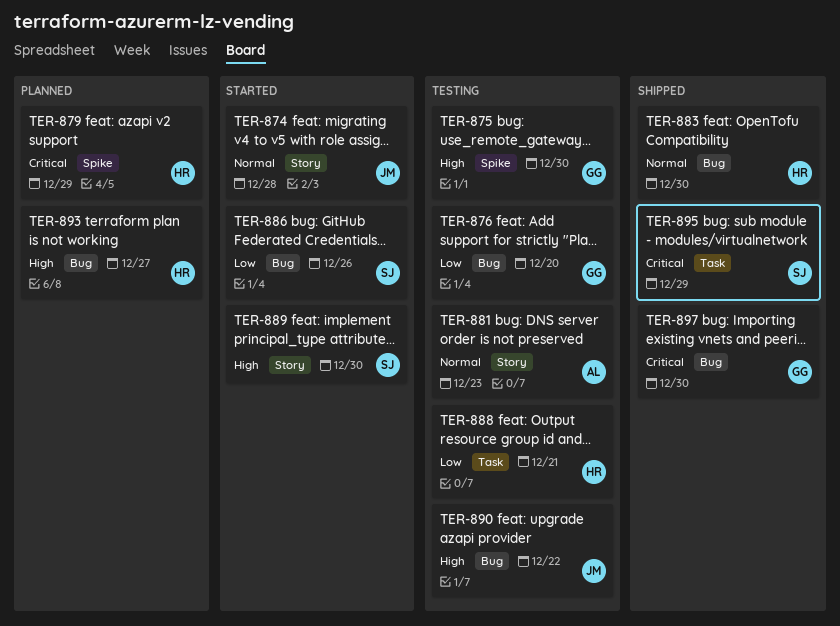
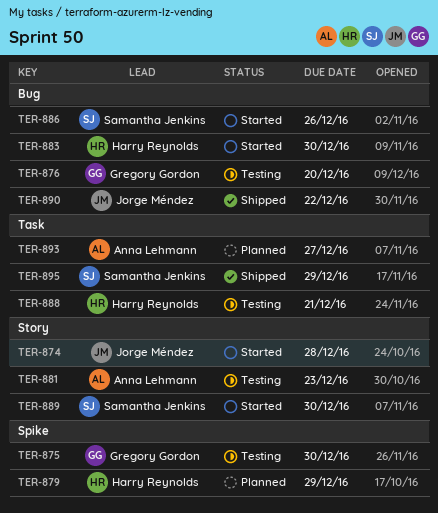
TER-883, status: Shipped -> Started
TER-890, status: Testing -> Shipped
TER-893, owner: Harry Reynolds -> Anna Lehmann
TER-893, label: Bug -> Task
TER-897: present -> none

